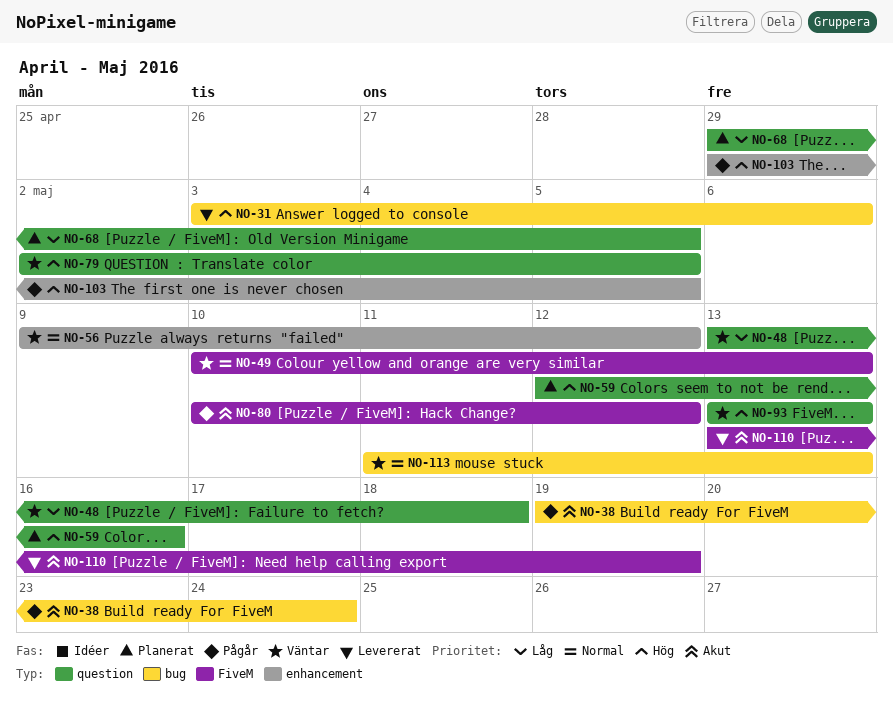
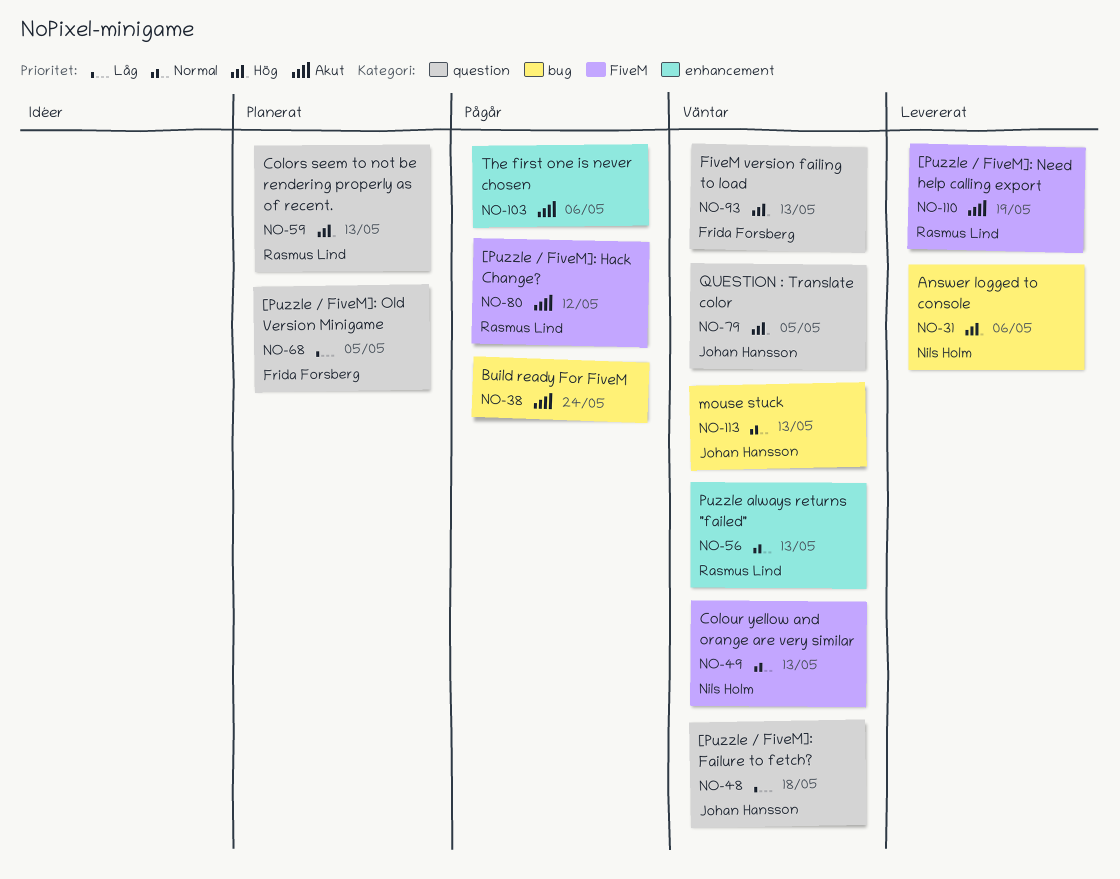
NO-56, due: May 12 -> May 13
NO-59, due: May 16 -> May 13
NO-103, priority: Hög -> Akut
NO-103, due: May 5 -> May 6

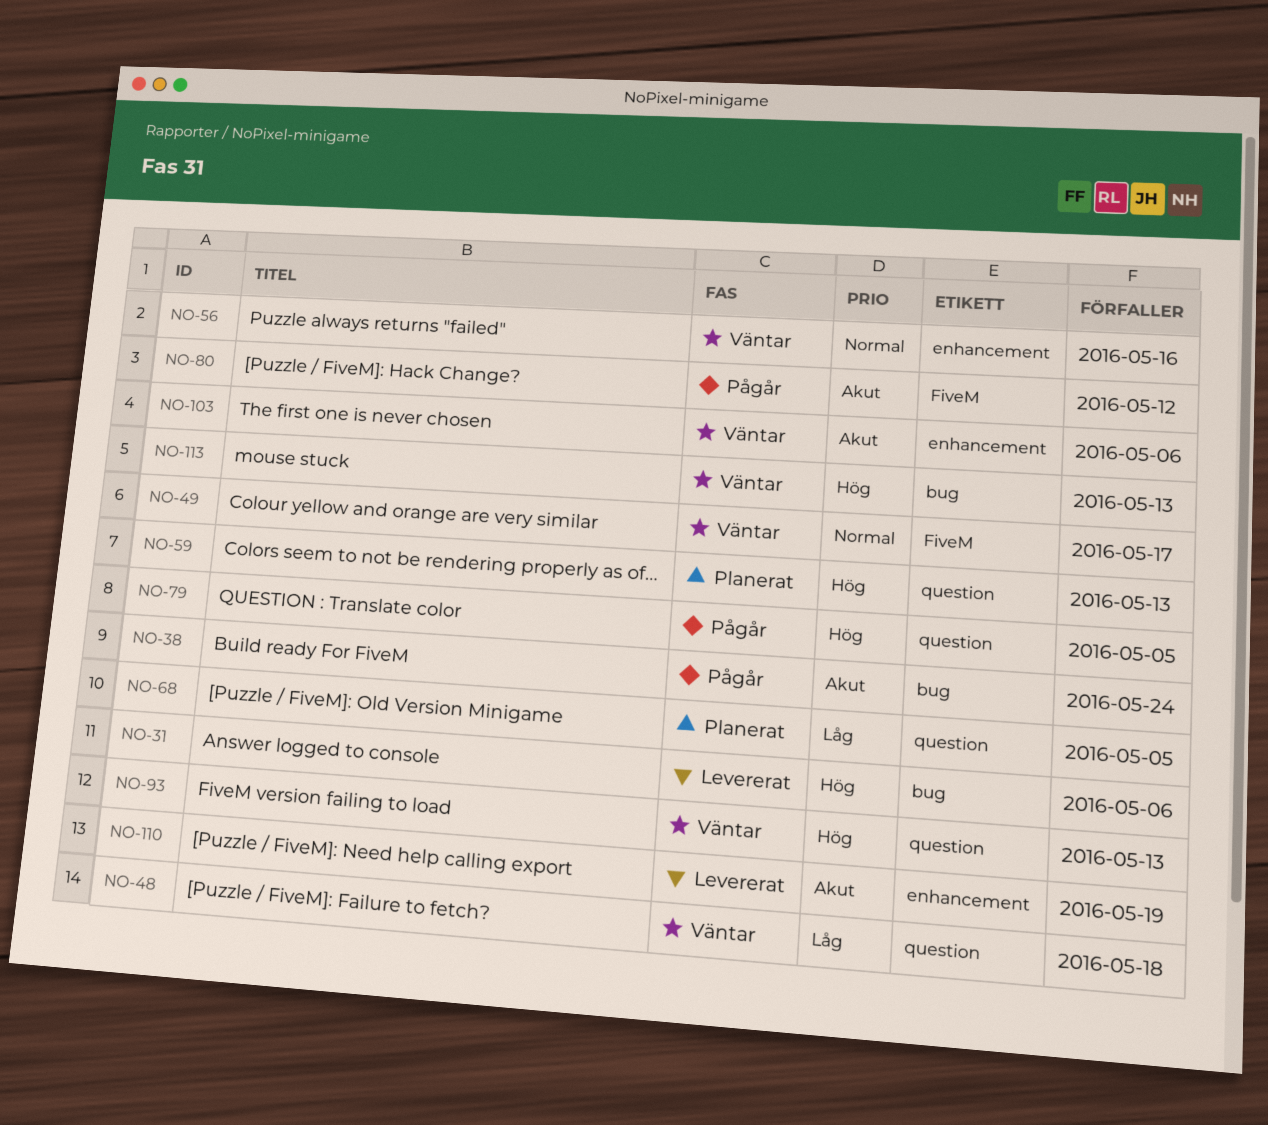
NO-49, due: May 13 -> May 17
NO-56, due: May 13 -> May 16
NO-79, status: Väntar -> Pågår
NO-103, status: Pågår -> Väntar
NO-110, label: FiveM -> enhancement
NO-113, priority: Normal -> Hög

